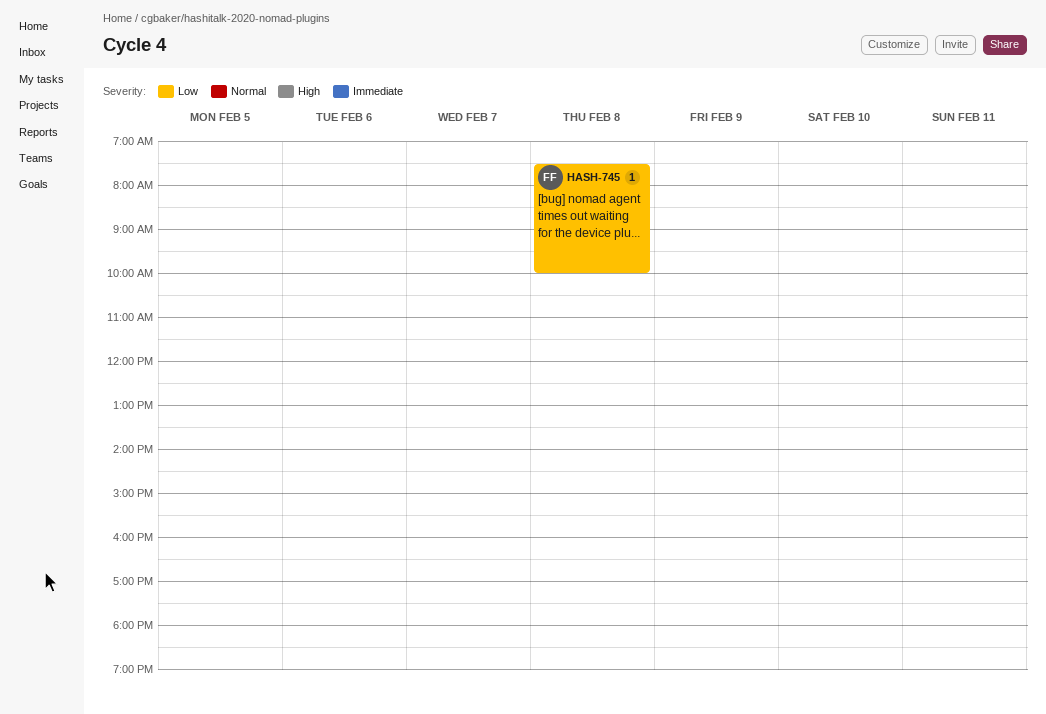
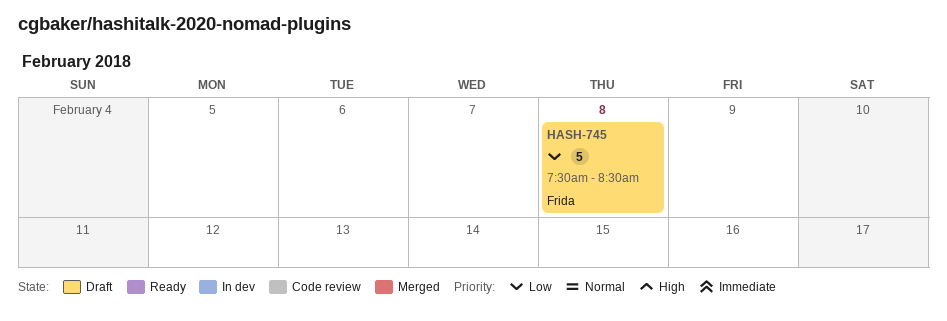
HASH-745, estimate: 1 -> 5
HASH-745, ends: 10:00 -> 08:30

